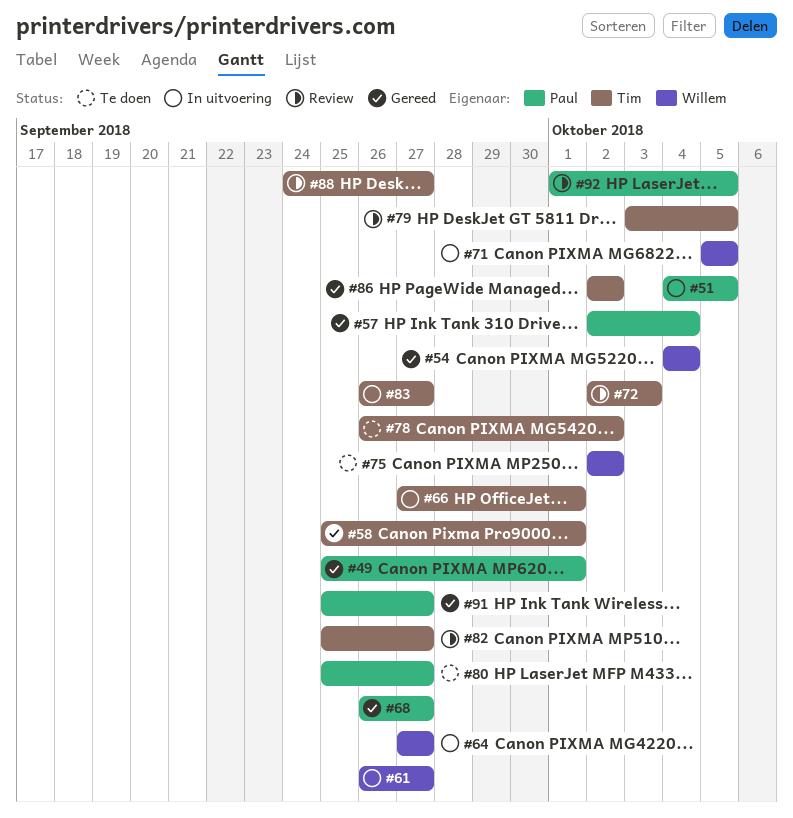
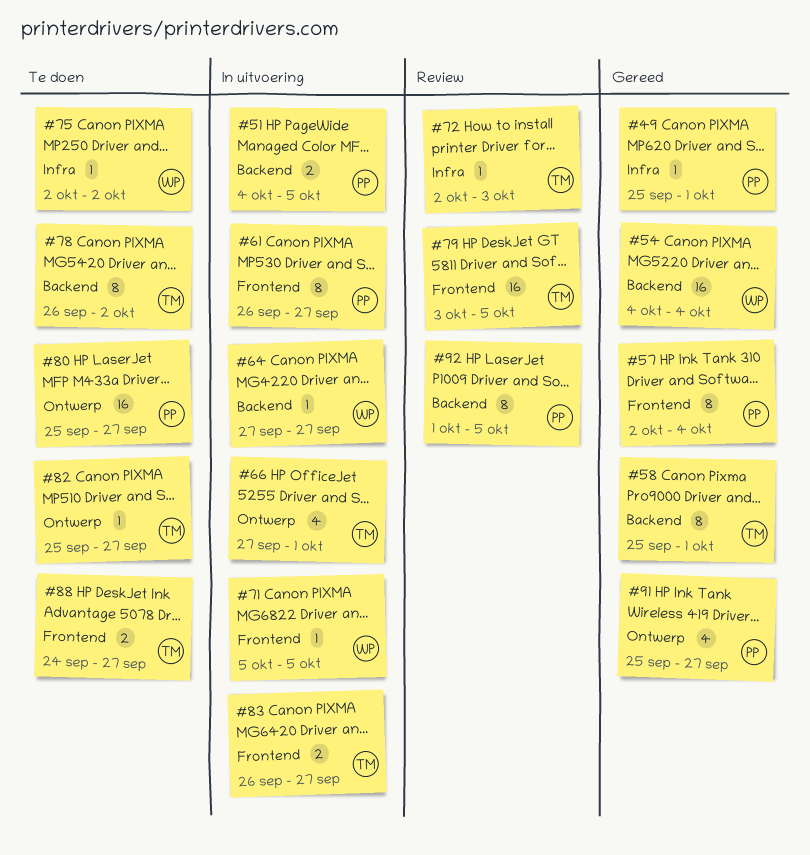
#61, owner: Willem -> Paul
#68: present -> none
#82, status: Review -> Te doen
#86: present -> none
#88, status: Review -> Te doen

